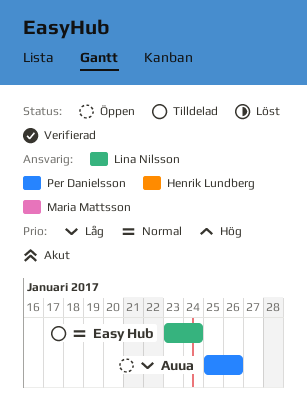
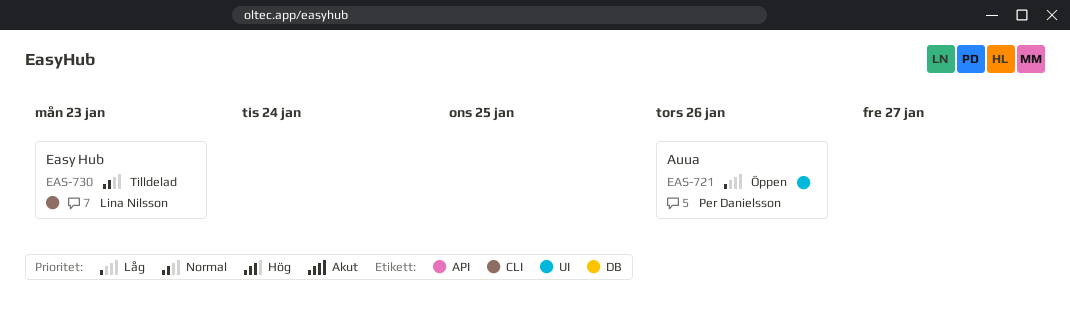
Easy Hub, due: Jan 24 -> Jan 23

